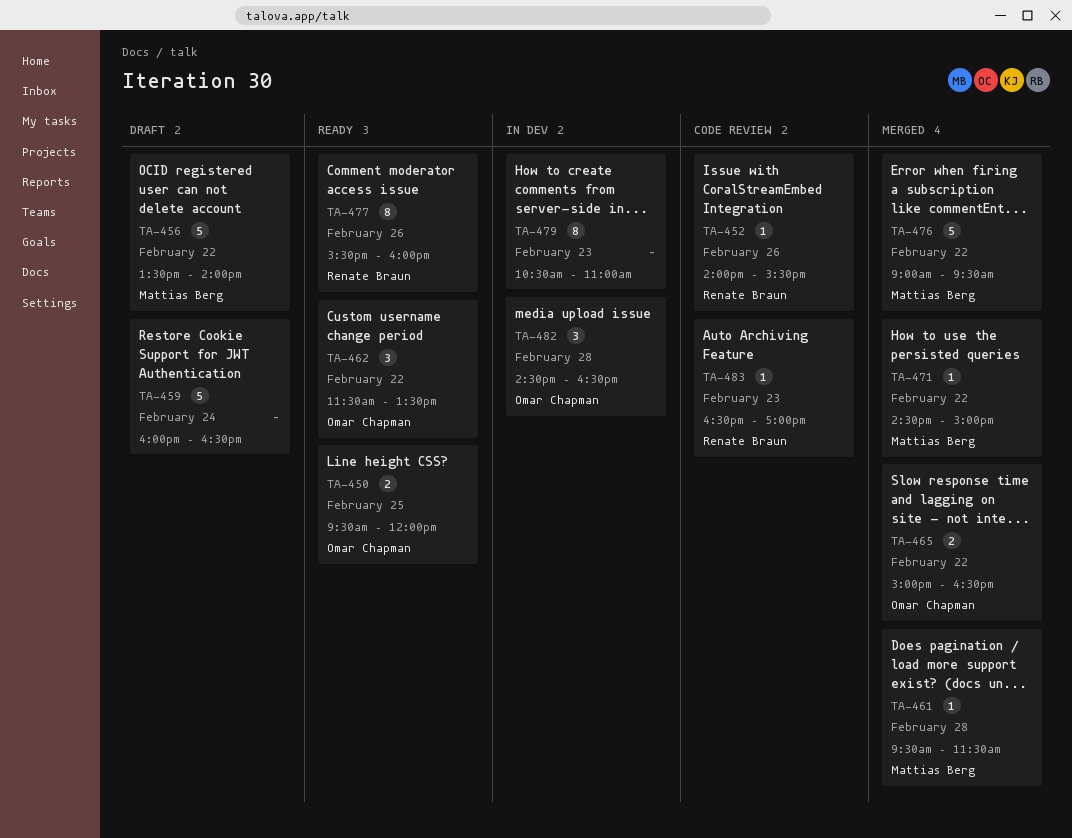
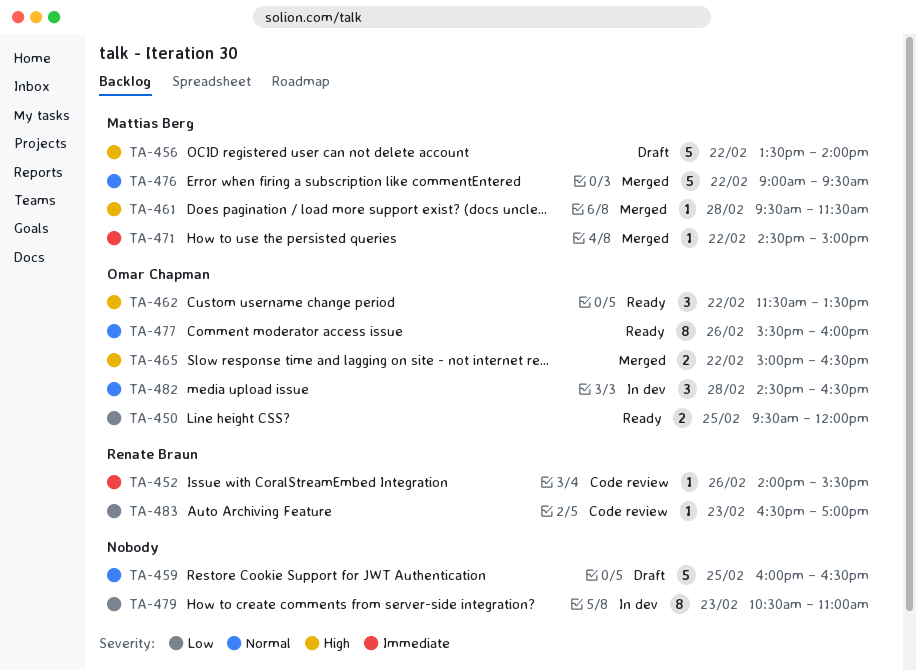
TA-459, day: Feb 24 -> Feb 25
TA-477, owner: Renate Braun -> Omar Chapman

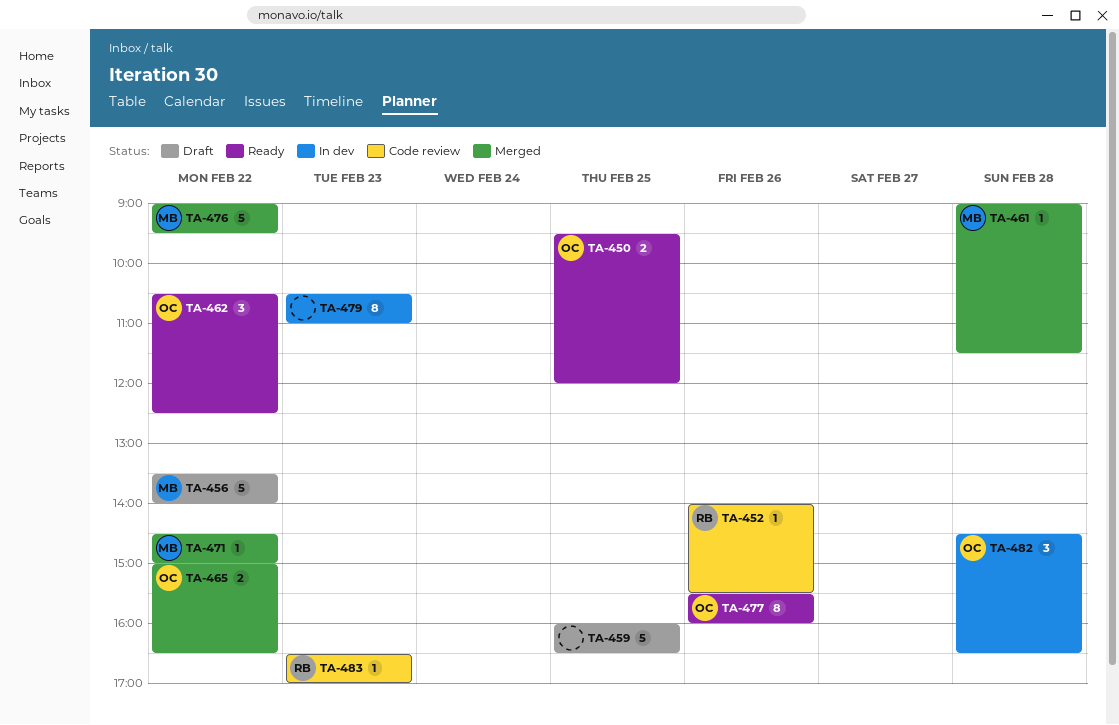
TA-461, begins: 09:30 -> 09:00
TA-462, begins: 11:30 -> 10:30
TA-462, ends: 13:30 -> 12:30

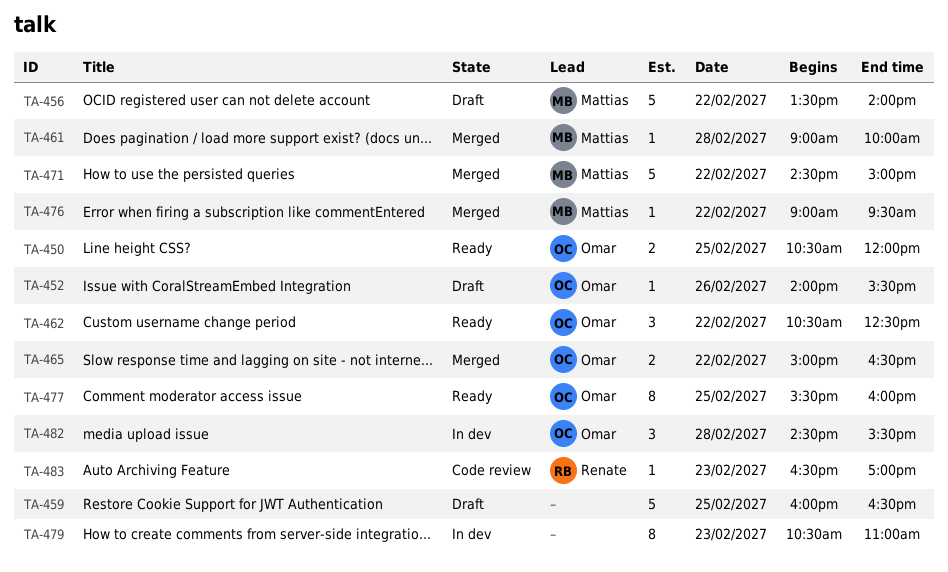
TA-450, begins: 09:30 -> 10:30
TA-452, status: Code review -> Draft
TA-452, owner: Renate -> Omar
TA-461, ends: 11:30 -> 10:00
TA-471, estimate: 1 -> 5
TA-476, estimate: 5 -> 1
TA-477, day: Feb 26 -> Feb 25
TA-482, ends: 16:30 -> 15:30

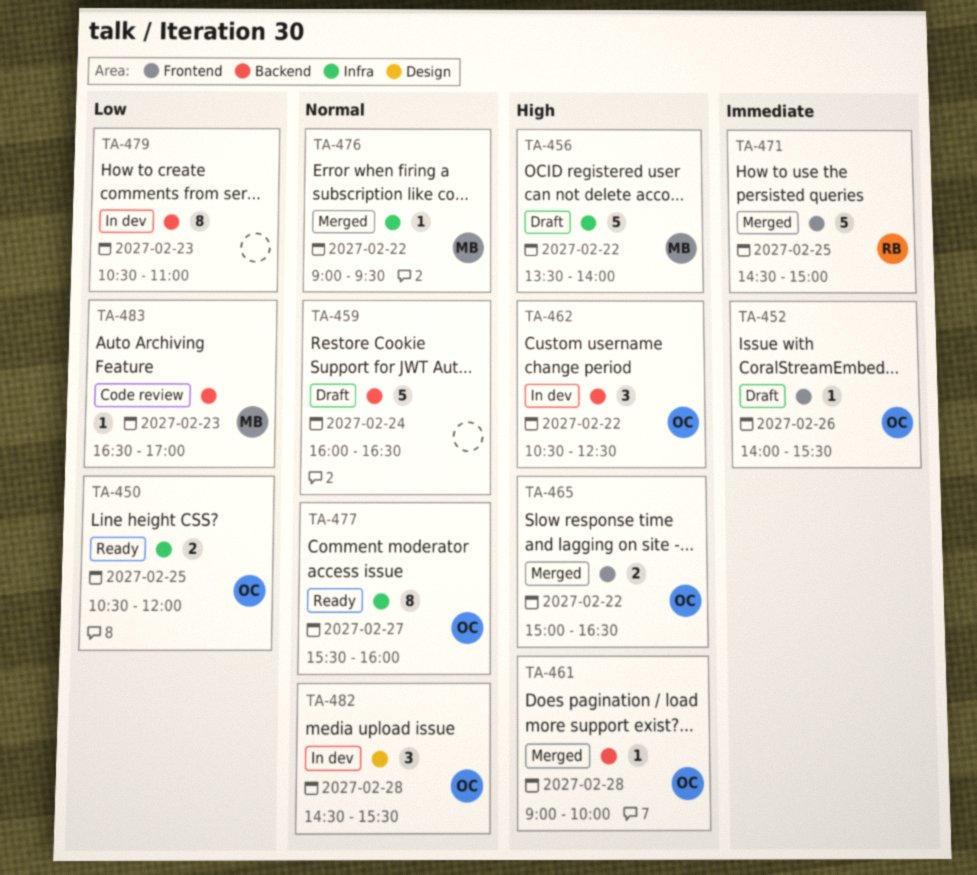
TA-459, day: Feb 25 -> Feb 24
TA-461, owner: Mattias -> Omar
TA-462, status: Ready -> In dev
TA-471, owner: Mattias -> Renate
TA-471, day: Feb 22 -> Feb 25
TA-477, day: Feb 25 -> Feb 27
TA-483, owner: Renate -> Mattias

